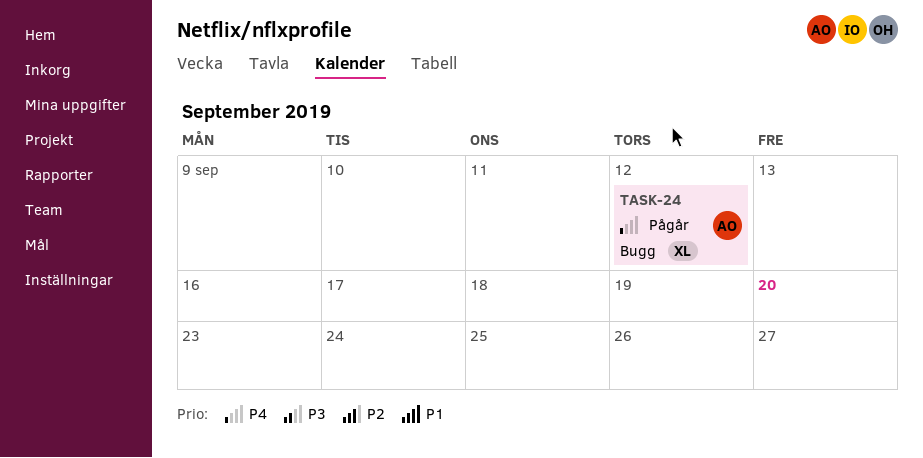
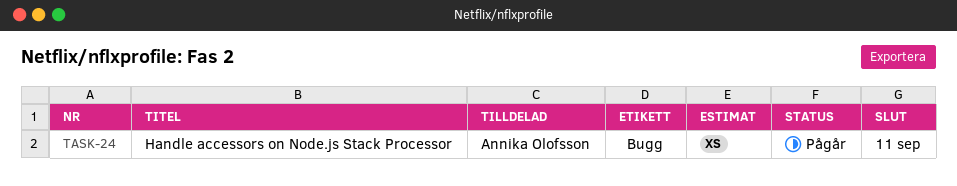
TASK-24, estimate: XL -> XS
TASK-24, due: Sep 12 -> Sep 11

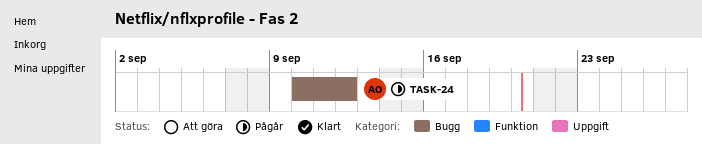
TASK-24, due: Sep 11 -> Sep 12

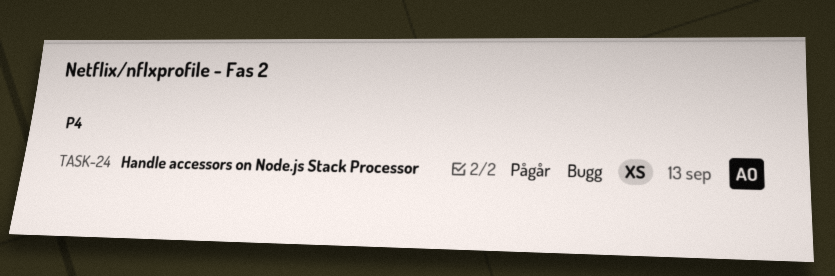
TASK-24, due: Sep 12 -> Sep 13

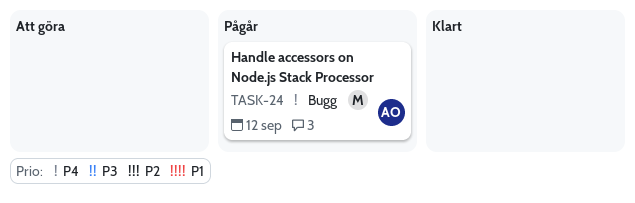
TASK-24, estimate: XS -> M
TASK-24, due: Sep 13 -> Sep 12

